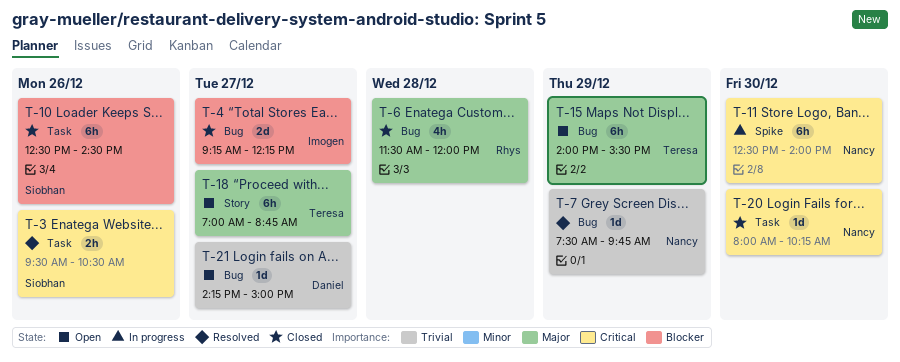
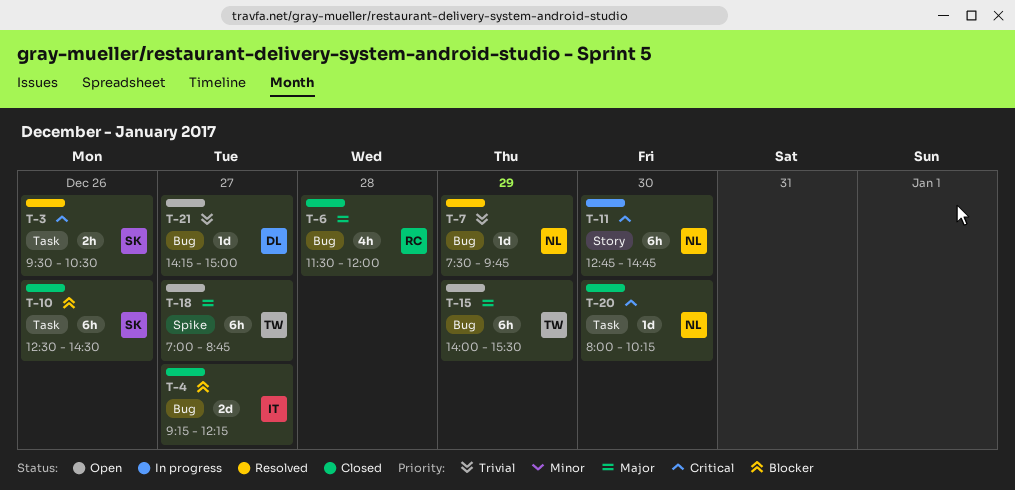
T-11, label: Spike -> Story
T-11, begins: 12:30 -> 12:45
T-11, ends: 14:00 -> 14:45
T-18, label: Story -> Spike

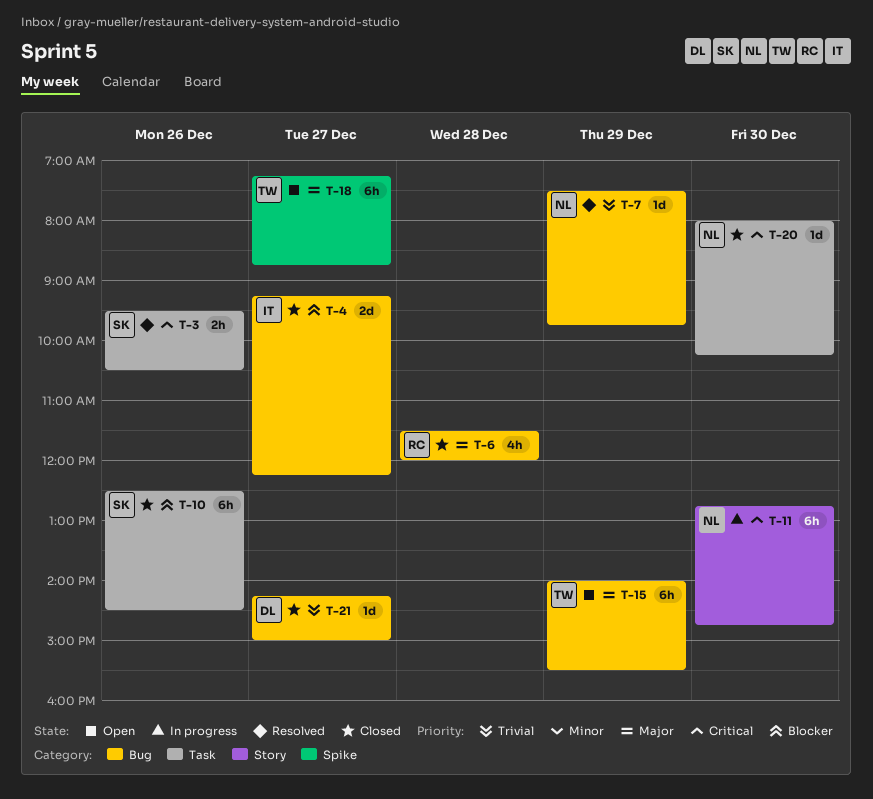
T-18, begins: 07:00 -> 07:15
T-21, status: Open -> Closed

